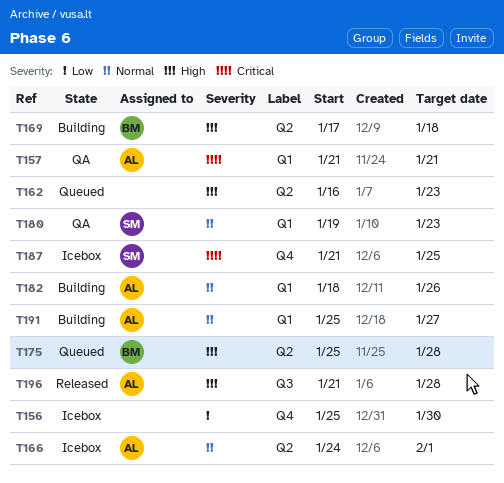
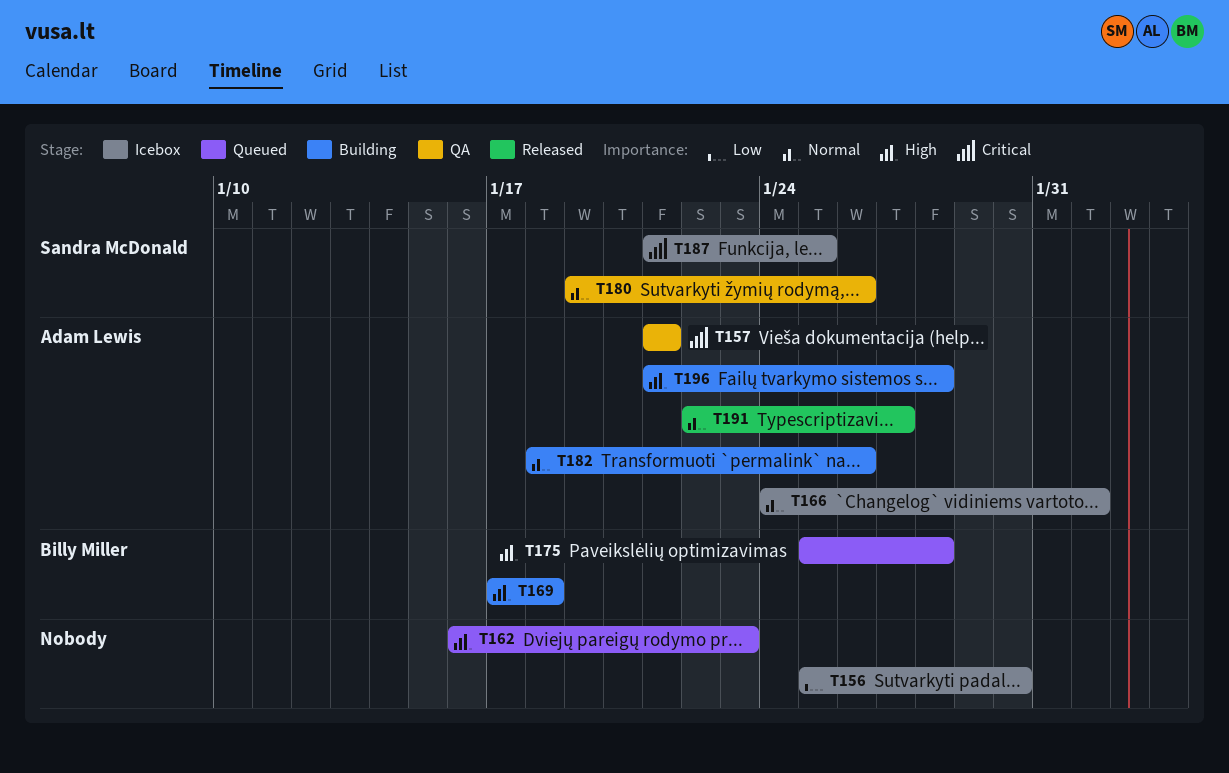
T180, due: Jan 23 -> Jan 26
T191, status: Building -> Released
T191, start: Jan 25 -> Jan 22
T196, status: Released -> Building

